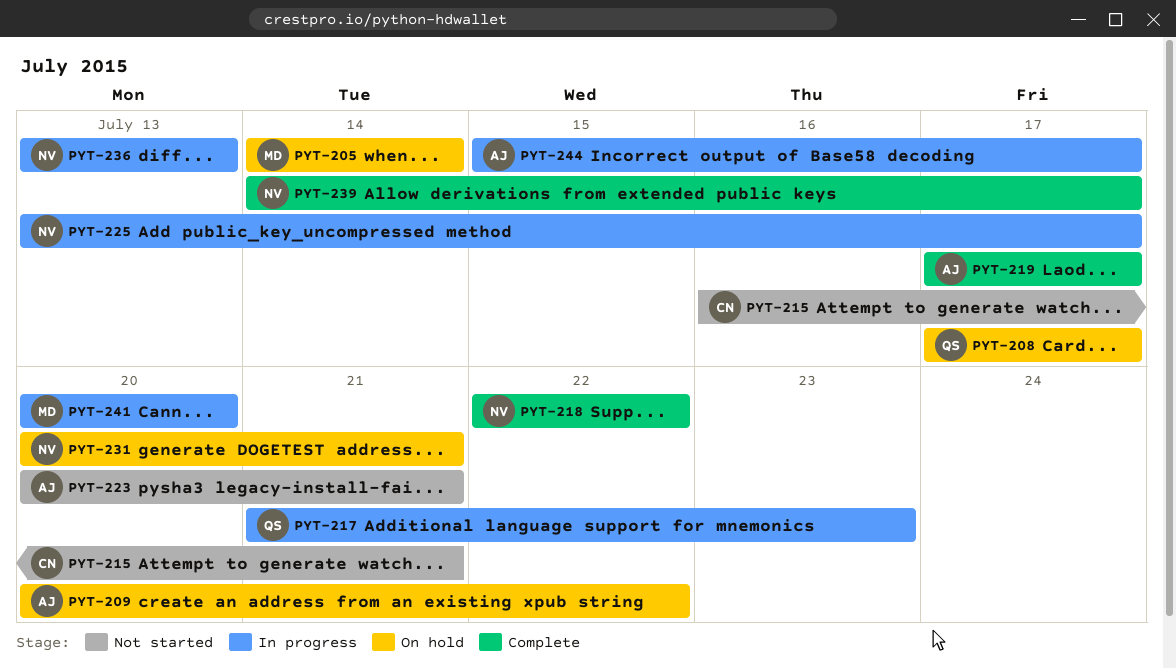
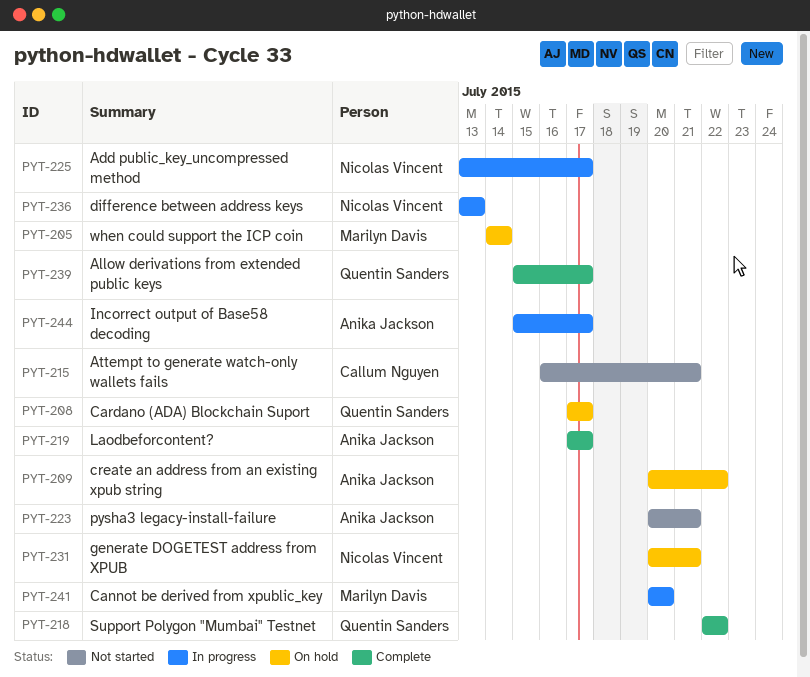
PYT-217: present -> none
PYT-218, owner: Nicolas Vincent -> Quentin Sanders
PYT-239, owner: Nicolas Vincent -> Quentin Sanders
PYT-239, start: Jul 14 -> Jul 15

